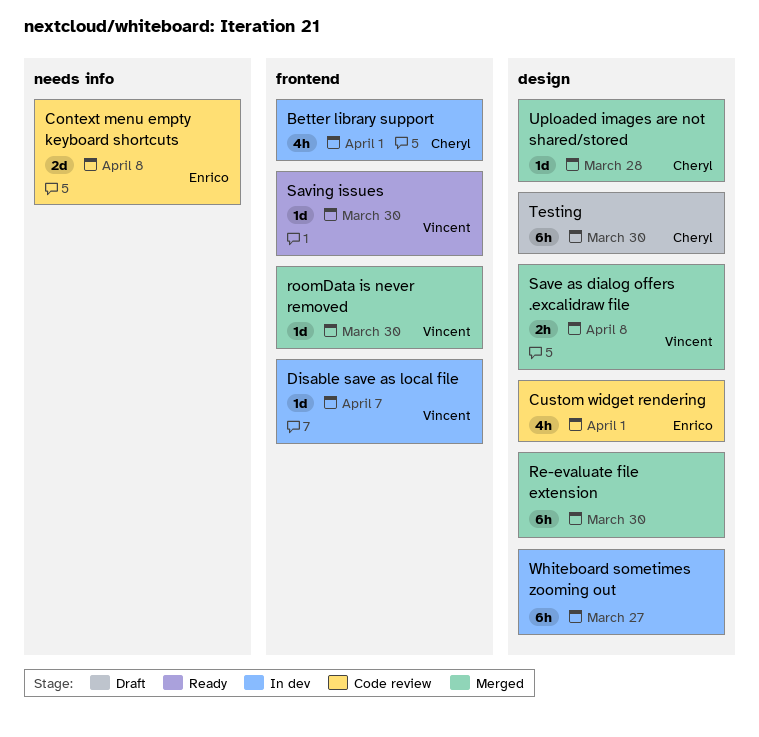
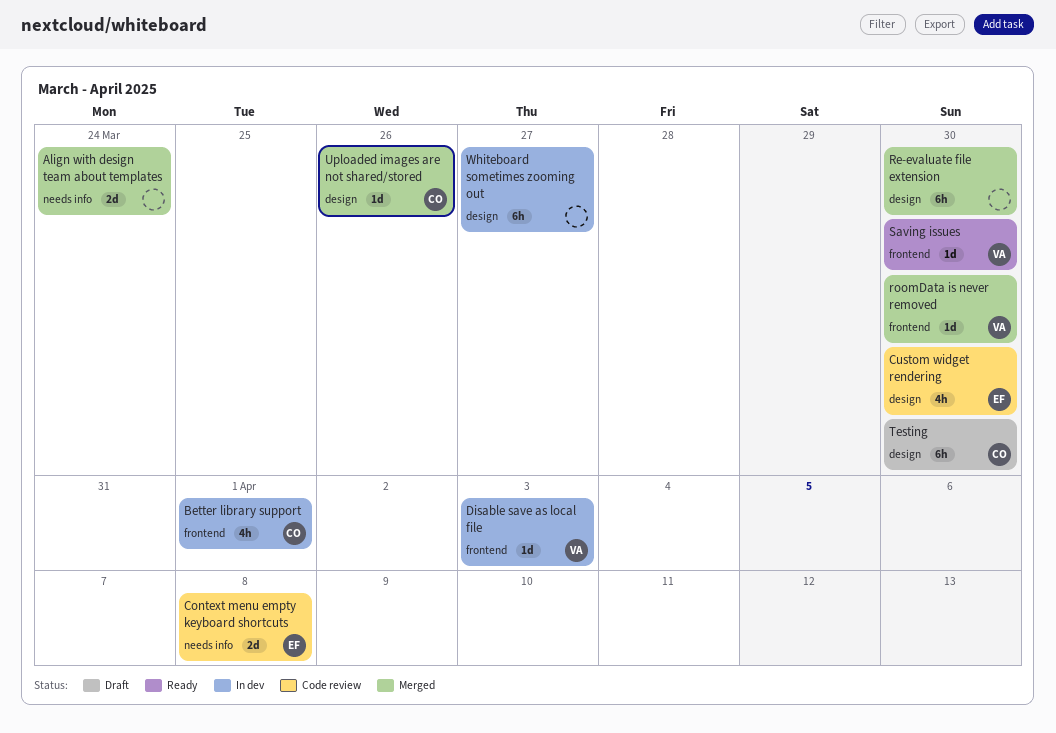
Align with design team about templates: none -> present
Custom widget rendering, due: Apr 1 -> Mar 30
Disable save as local file, due: Apr 7 -> Apr 3
Save as dialog offers .excalidraw file: present -> none
Uploaded images are not shared/stored, due: Mar 28 -> Mar 26

